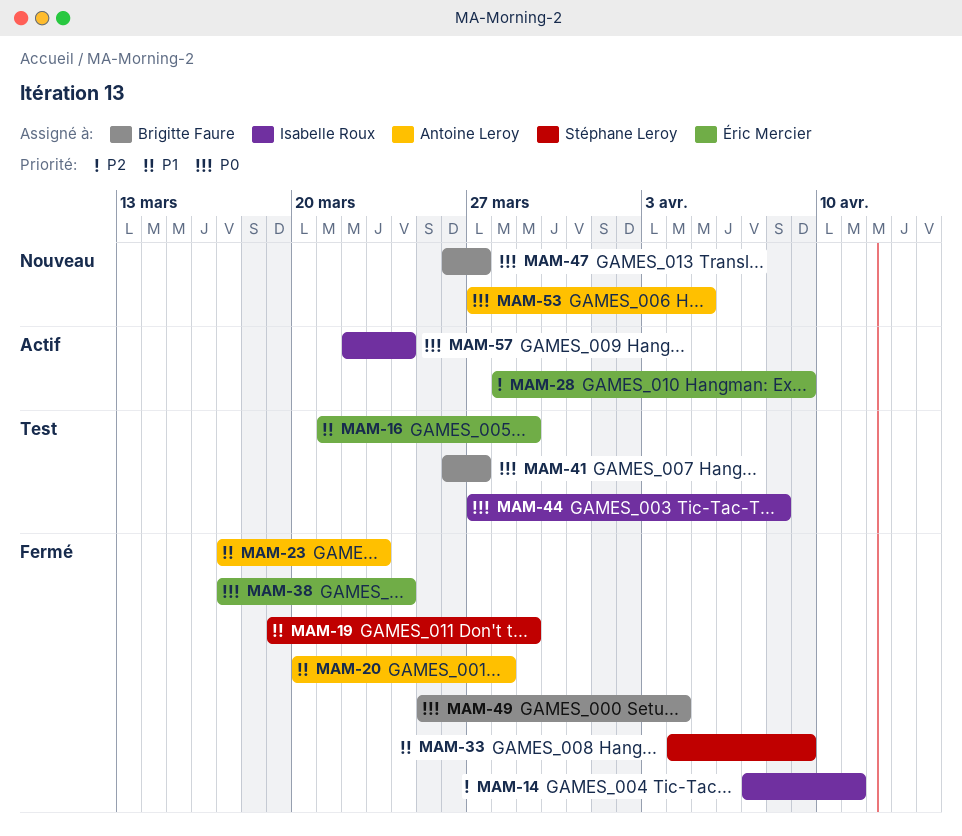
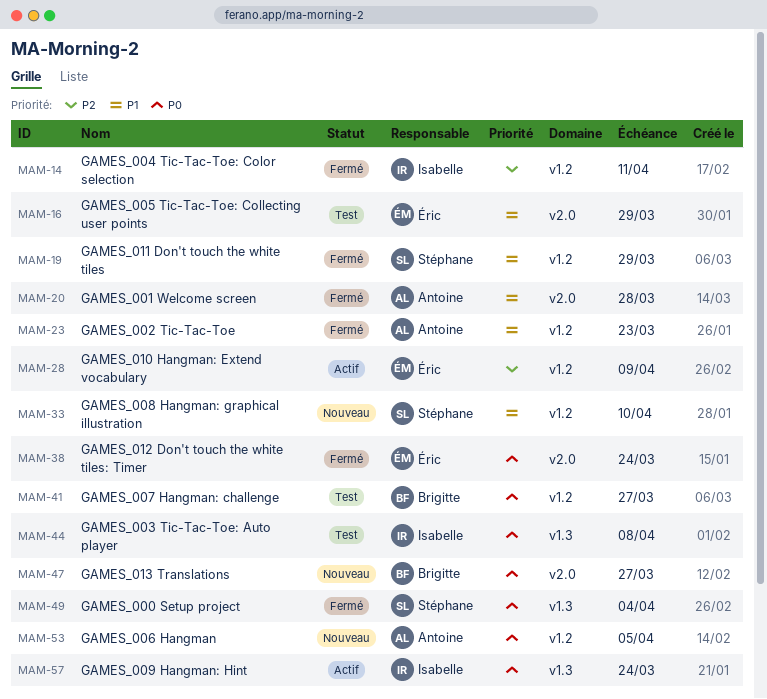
MAM-33, status: Fermé -> Nouveau
MAM-33, due: Apr 9 -> Apr 10
MAM-49, owner: Brigitte Faure -> Stéphane Leroy

